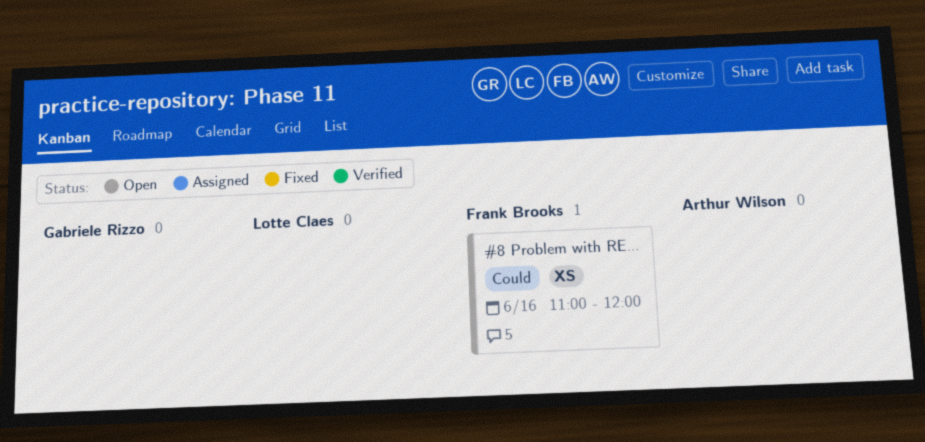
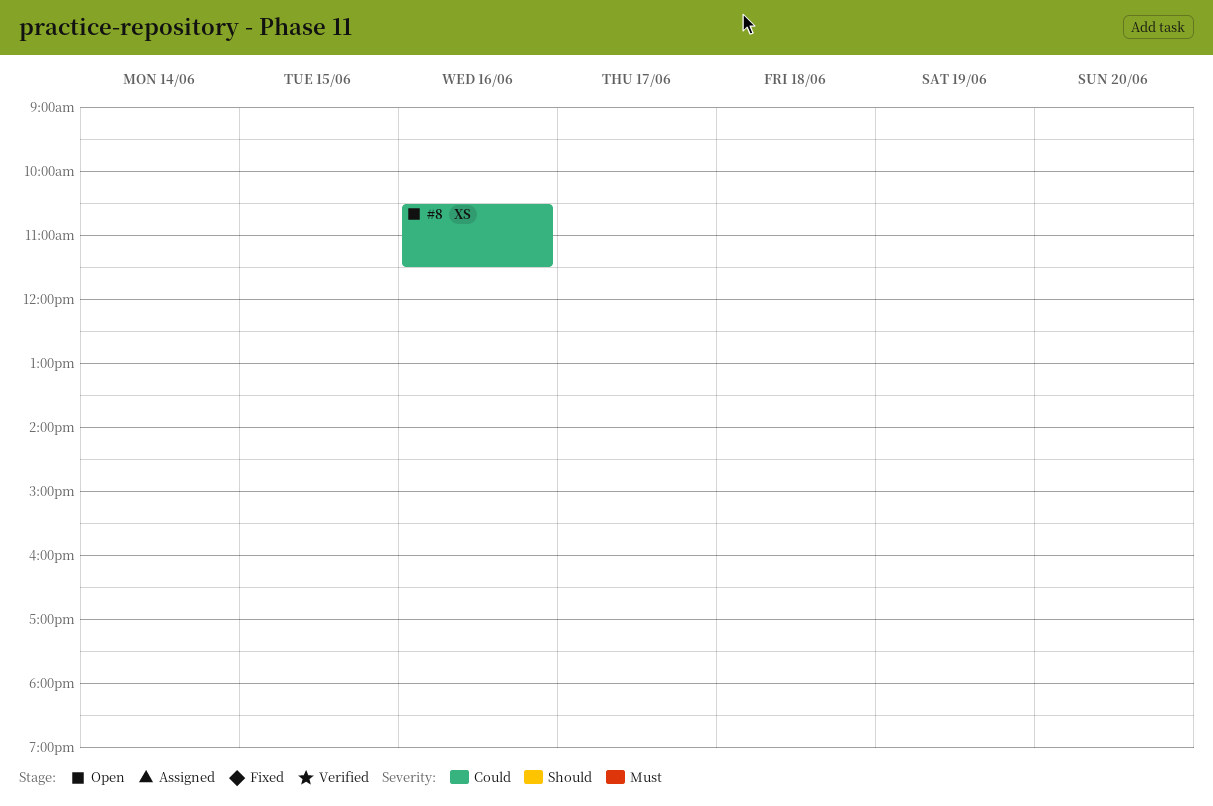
#8, begins: 11:00 -> 10:30
#8, ends: 12:00 -> 11:30

